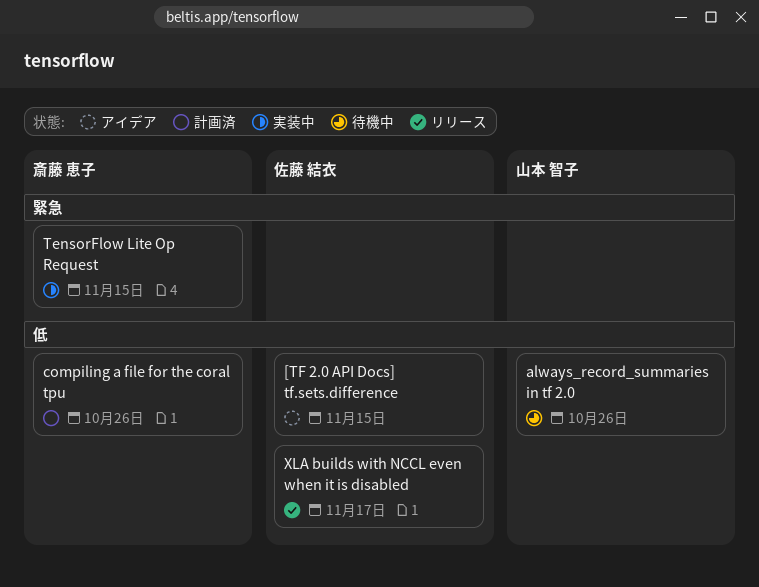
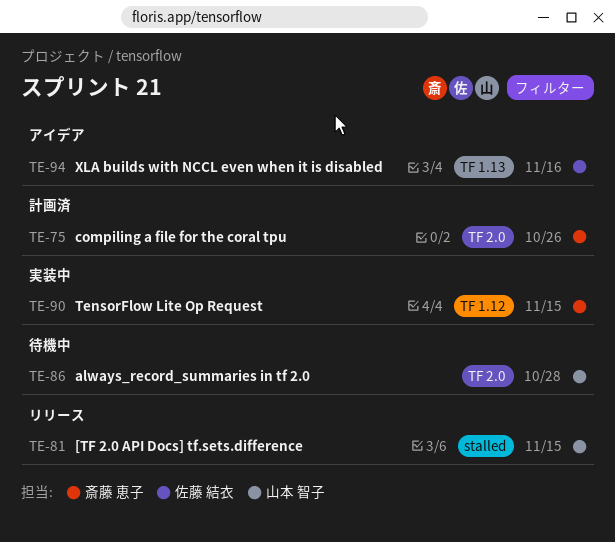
[TF 2.0 API Docs] tf.sets.difference, status: アイデア -> リリース
[TF 2.0 API Docs] tf.sets.difference, owner: 佐藤 結衣 -> 山本 智子
always_record_summaries in tf 2.0, due: Oct 26 -> Oct 28
XLA builds with NCCL even when it is disabled, status: リリース -> アイデア
XLA builds with NCCL even when it is disabled, due: Nov 17 -> Nov 16

